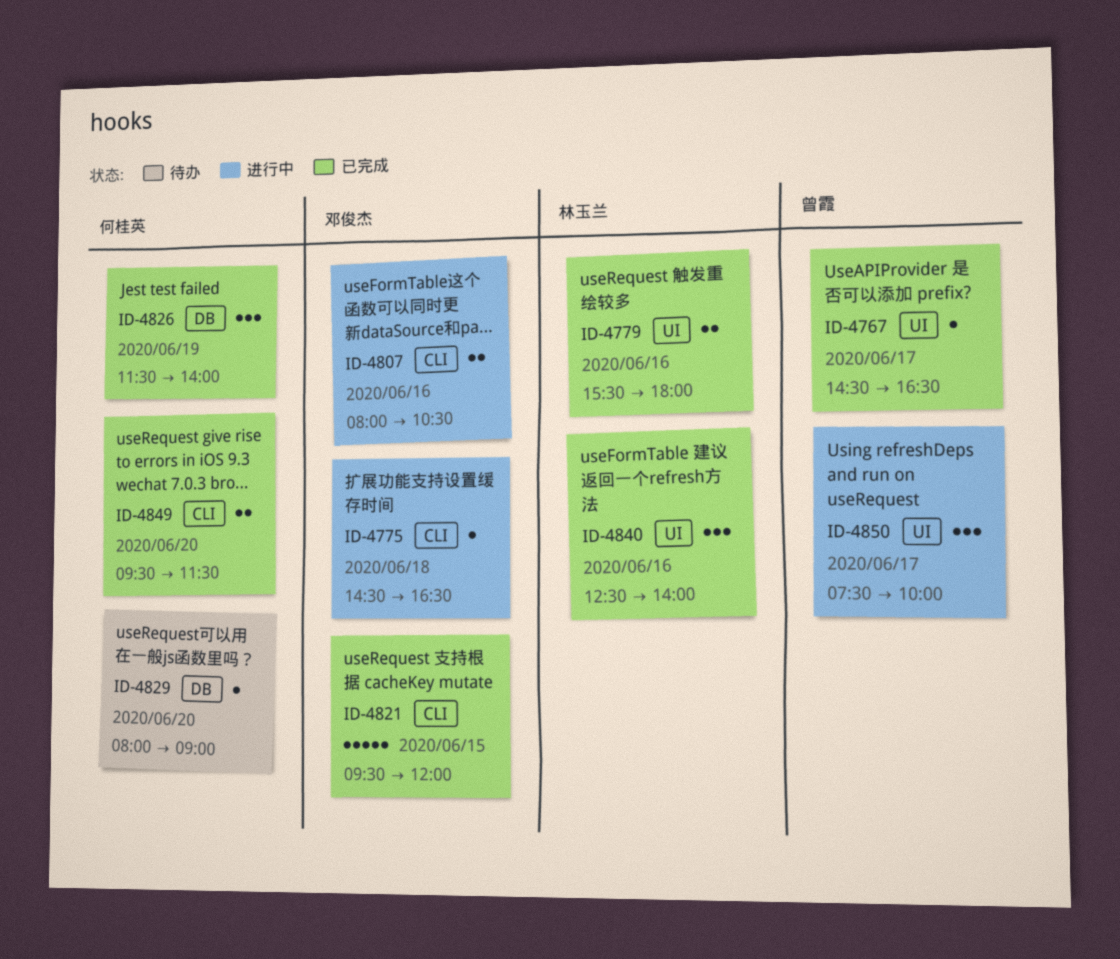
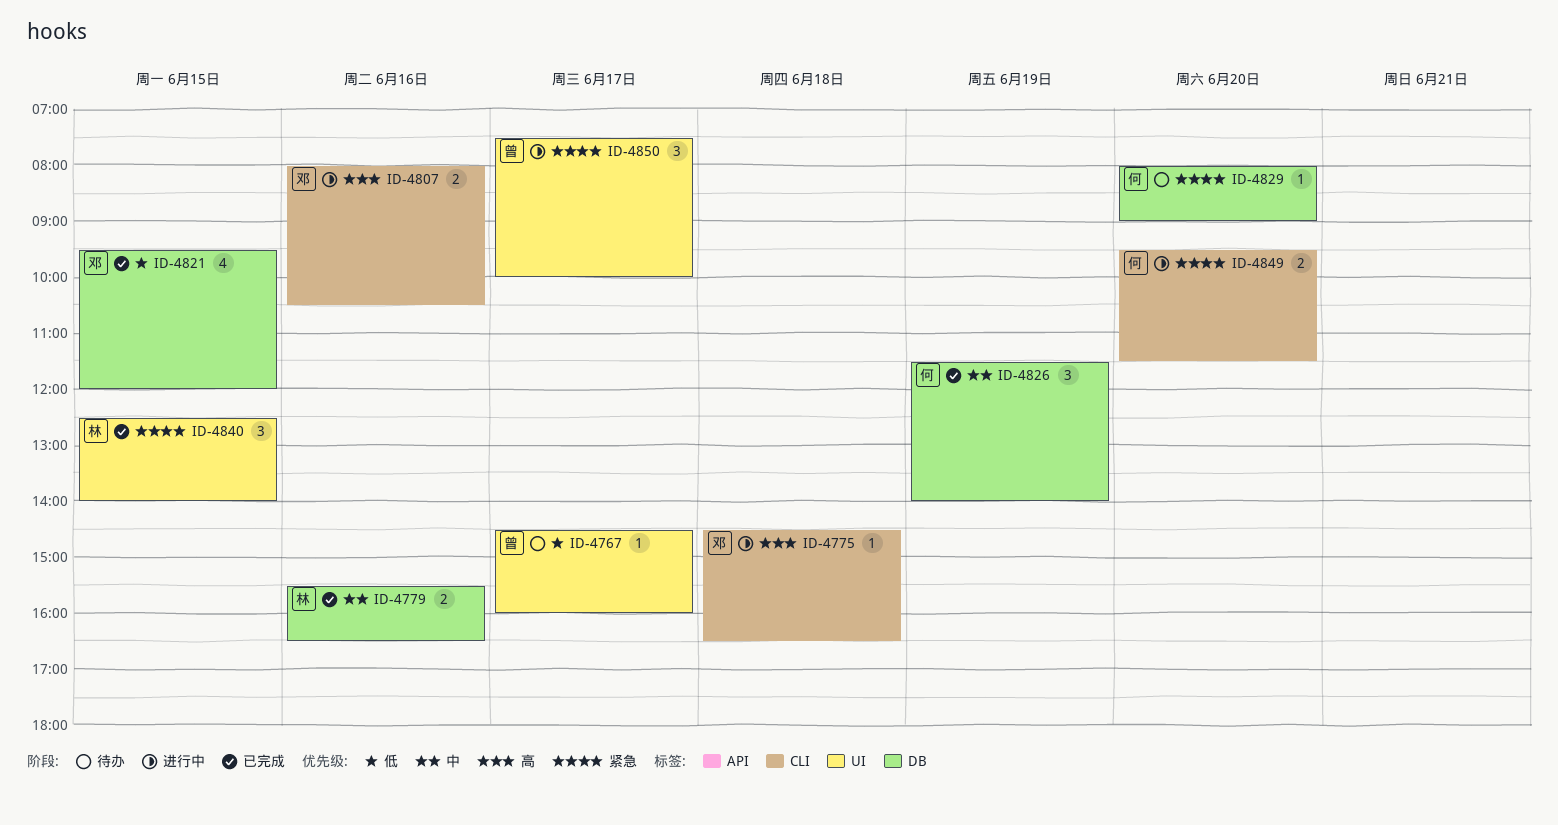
ID-4767, status: 已完成 -> 待办
ID-4767, ends: 16:30 -> 16:00
ID-4779, label: UI -> DB
ID-4779, ends: 18:00 -> 16:30
ID-4821, label: CLI -> DB
ID-4821, estimate: 5 -> 4
ID-4840, day: Jun 16 -> Jun 15
ID-4849, status: 已完成 -> 进行中

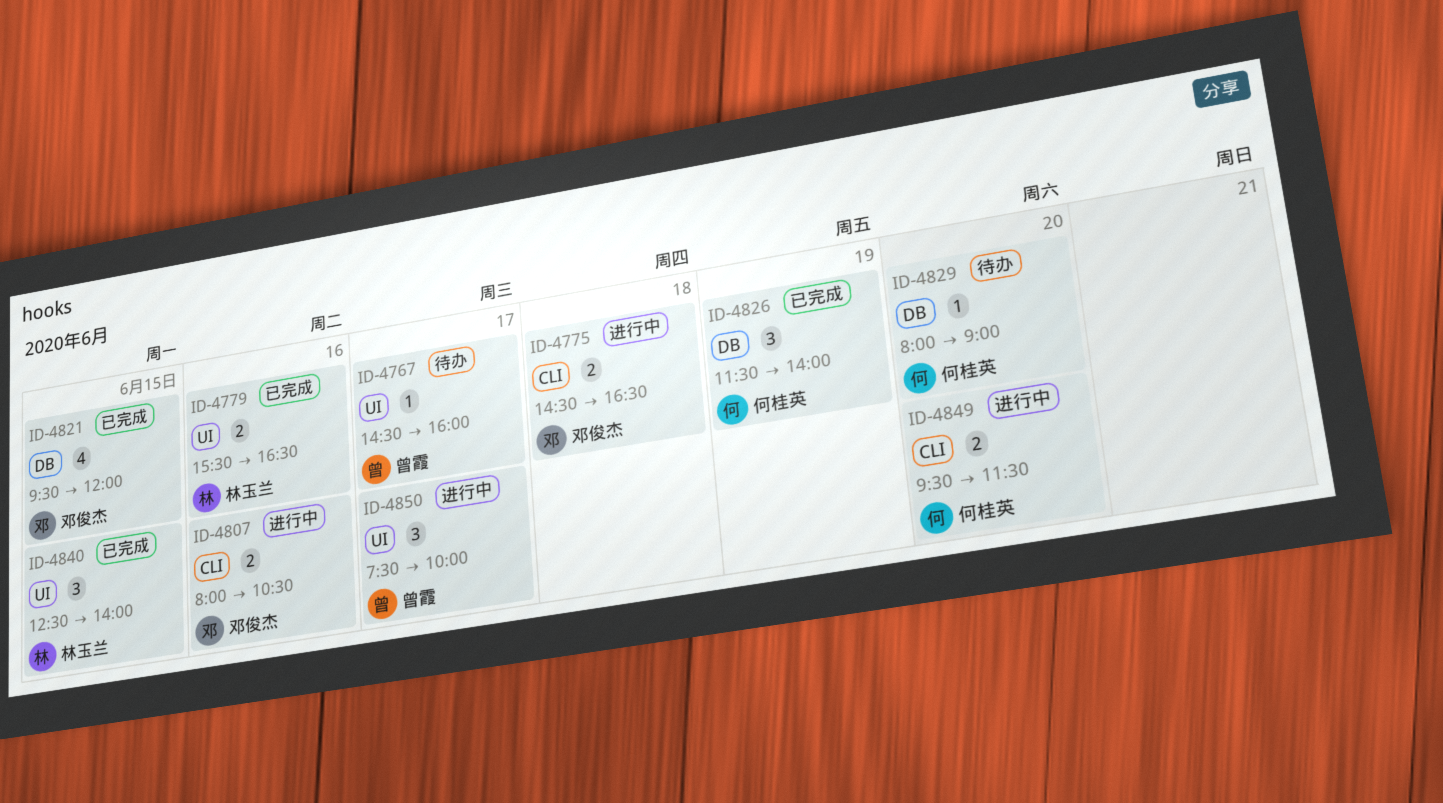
ID-4775, estimate: 1 -> 2
ID-4779, label: DB -> UI

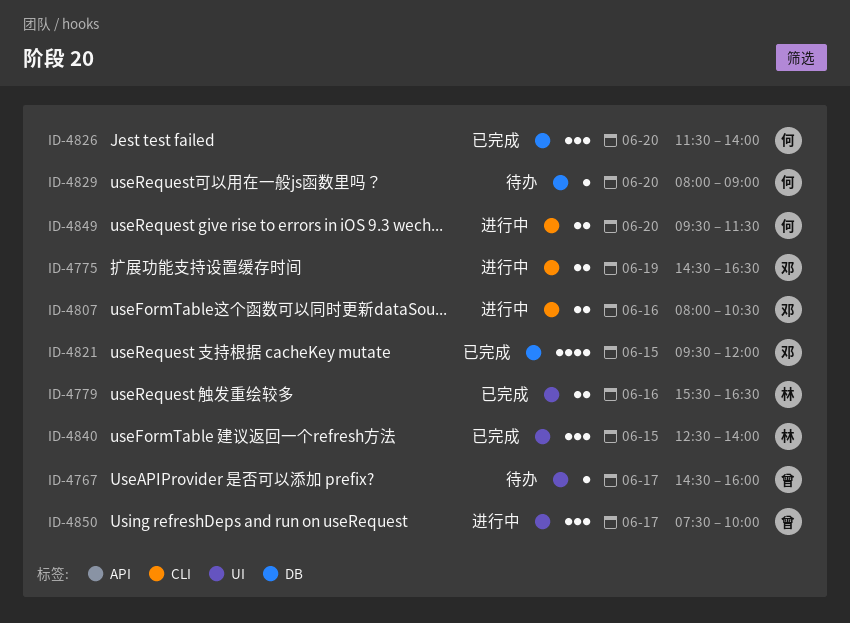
ID-4775, day: Jun 18 -> Jun 19
ID-4826, day: Jun 19 -> Jun 20

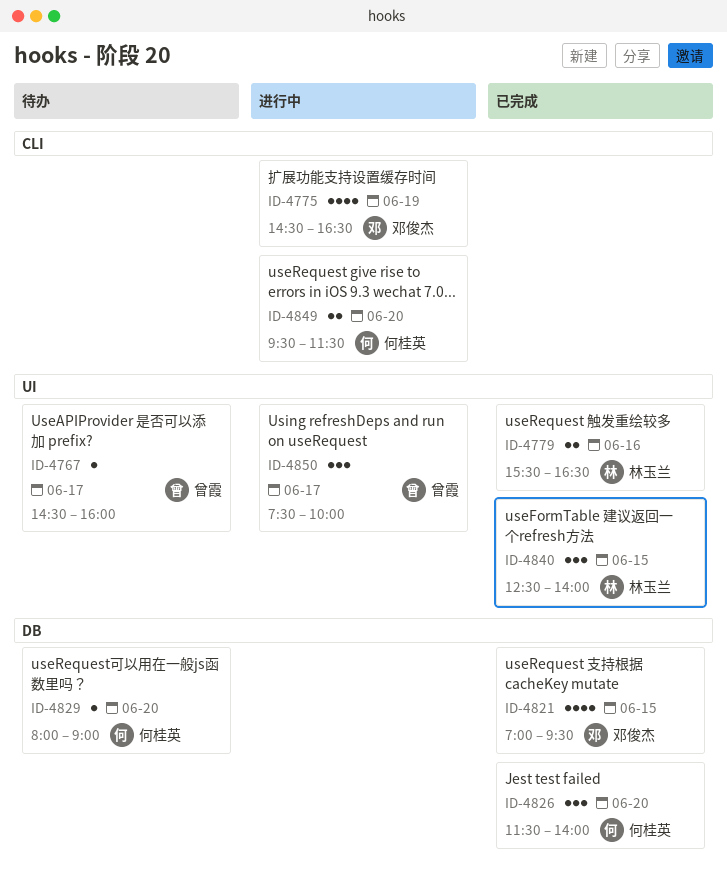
ID-4775, estimate: 2 -> 4
ID-4807: present -> none
ID-4821, begins: 09:30 -> 07:00
ID-4821, ends: 12:00 -> 09:30

